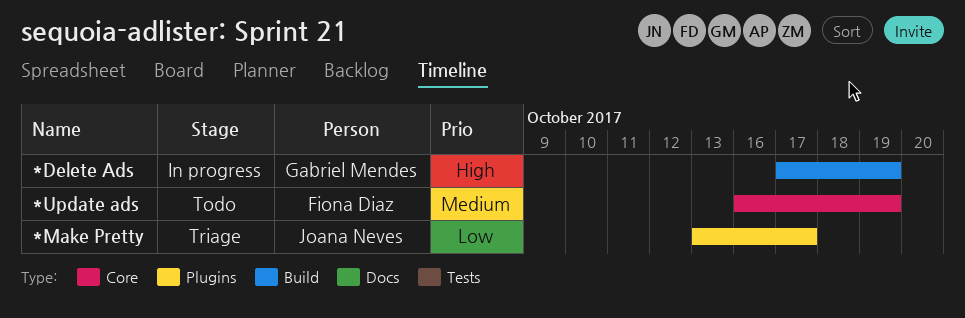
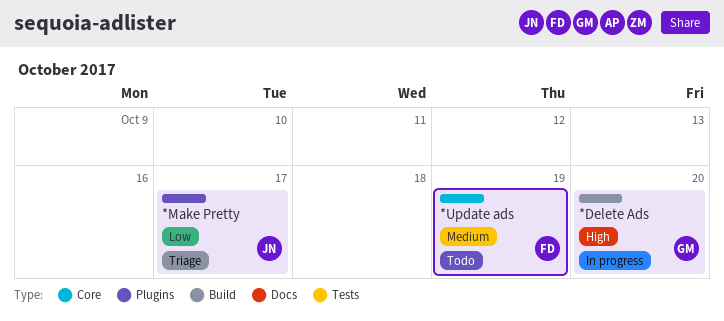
*Delete Ads, due: Oct 19 -> Oct 20

